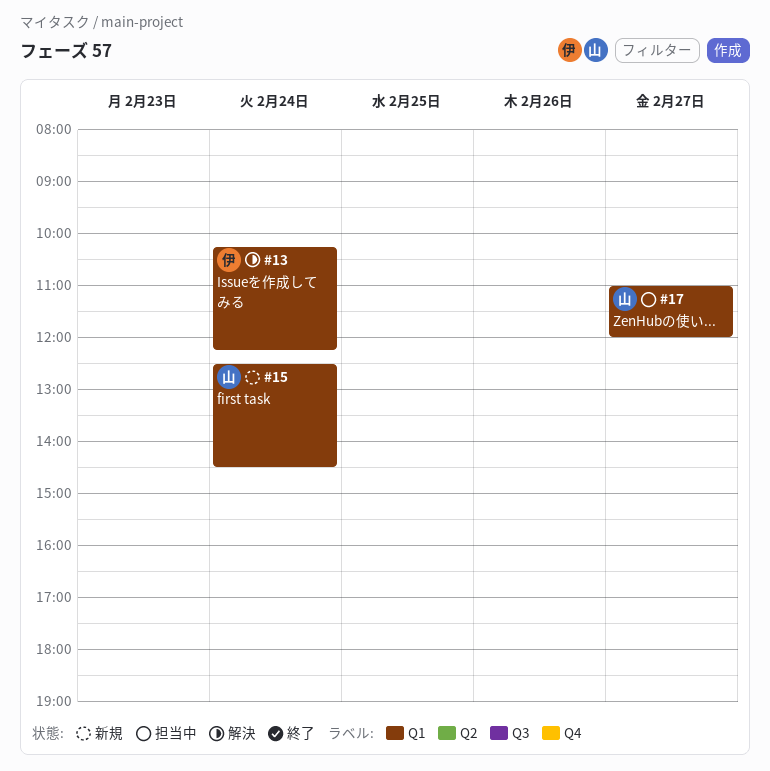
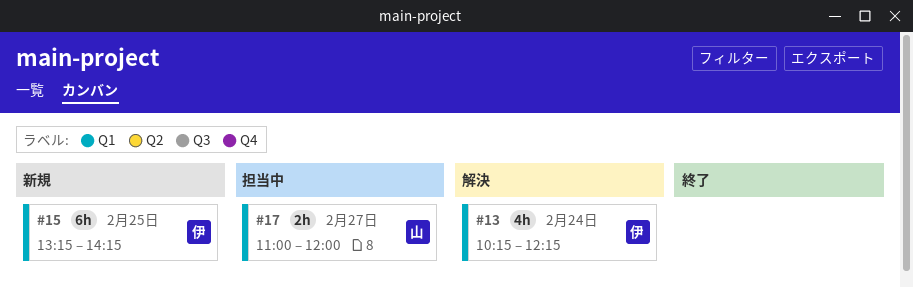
#15, owner: 山 -> 伊
#15, day: Feb 24 -> Feb 25
#15, begins: 12:30 -> 13:15
#15, ends: 14:30 -> 14:15

